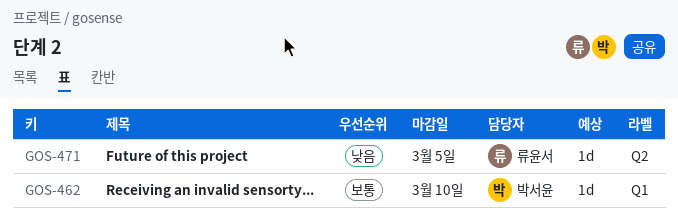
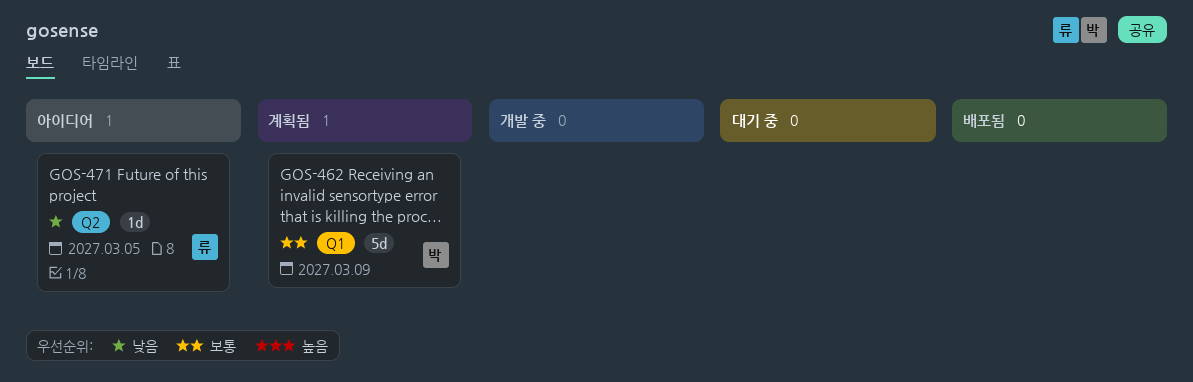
GOS-462, estimate: 1d -> 5d
GOS-462, due: Mar 10 -> Mar 9

